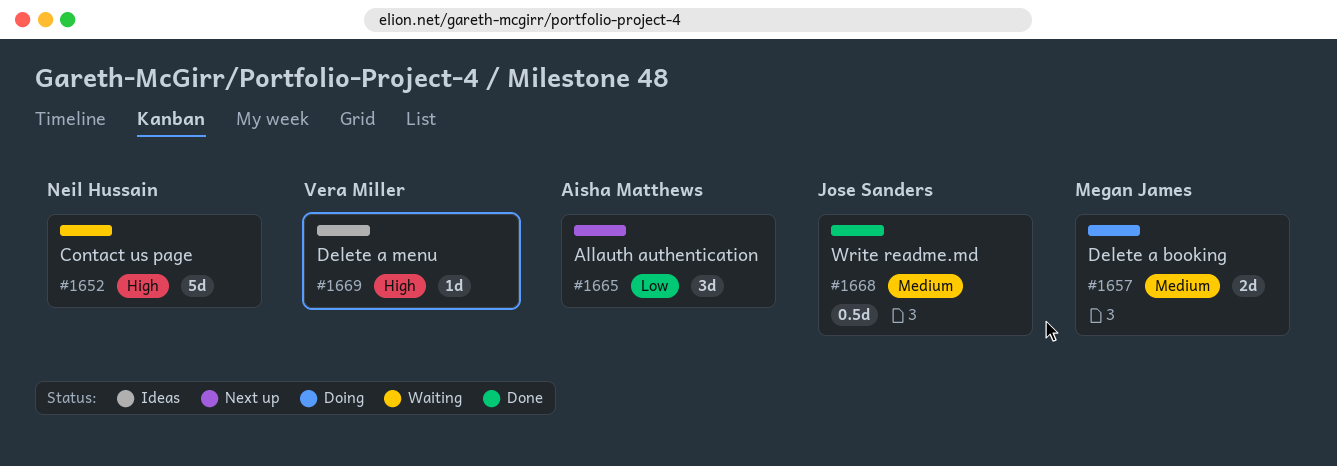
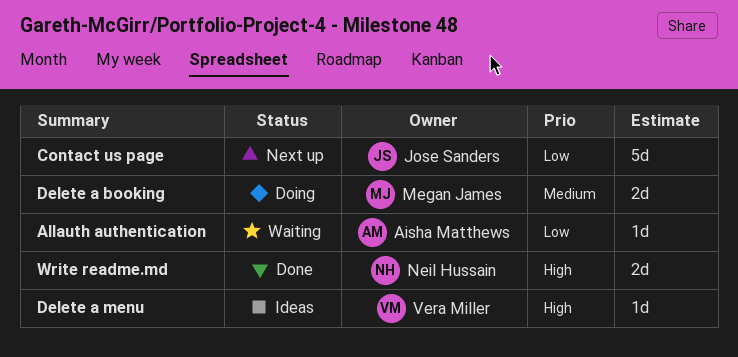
Allauth authentication, status: Next up -> Waiting
Allauth authentication, estimate: 3d -> 1d
Contact us page, status: Waiting -> Next up
Contact us page, owner: Neil Hussain -> Jose Sanders
Contact us page, priority: High -> Low
Write readme.md, owner: Jose Sanders -> Neil Hussain
Write readme.md, priority: Medium -> High
Write readme.md, estimate: 0.5d -> 2d

